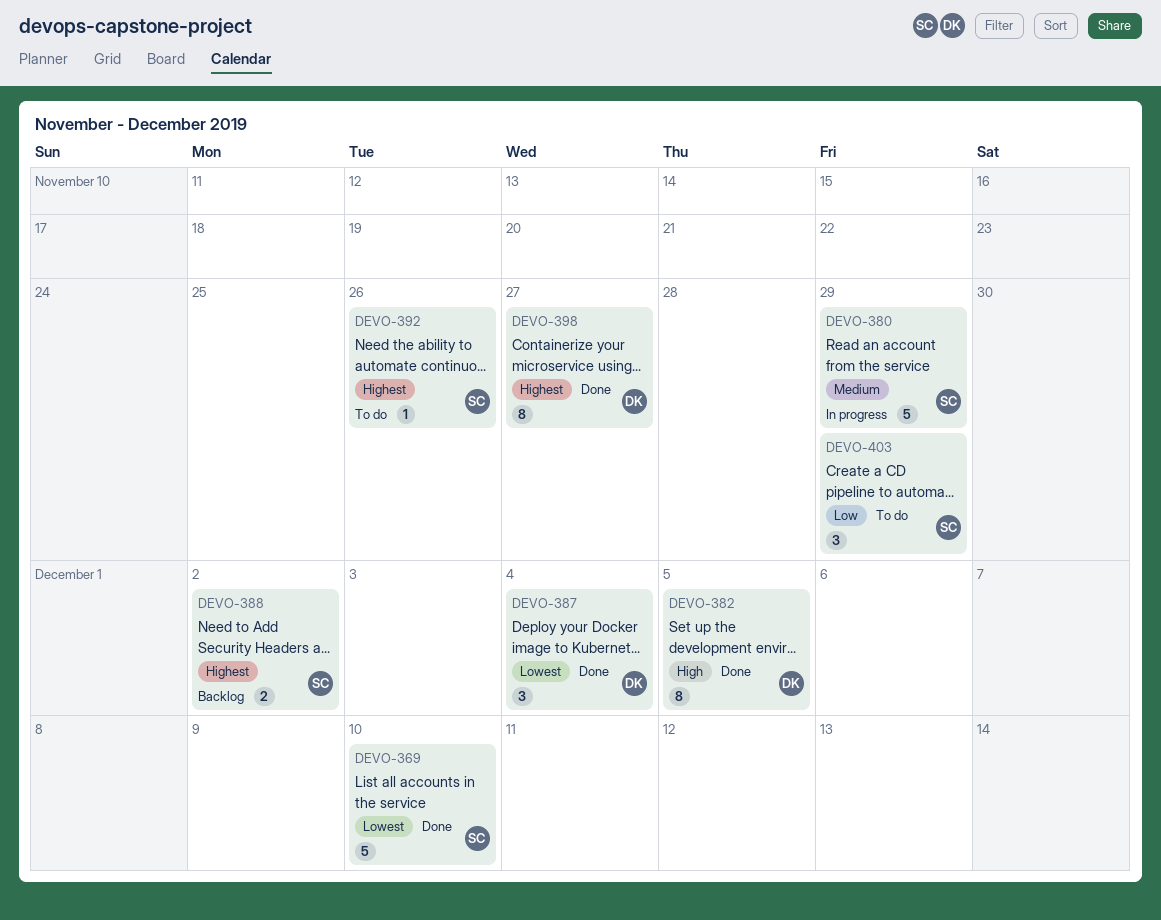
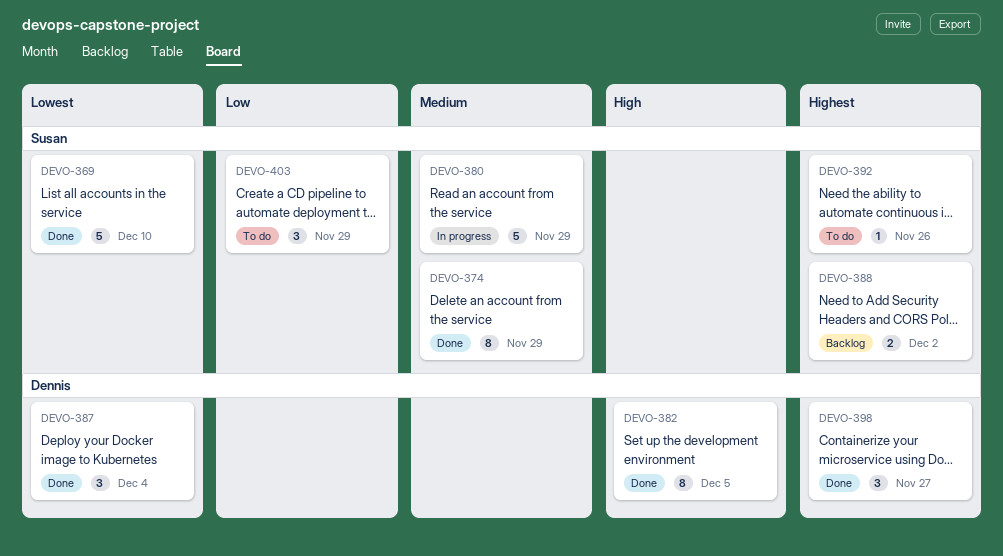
DEVO-374: none -> present
DEVO-398, estimate: 8 -> 3

